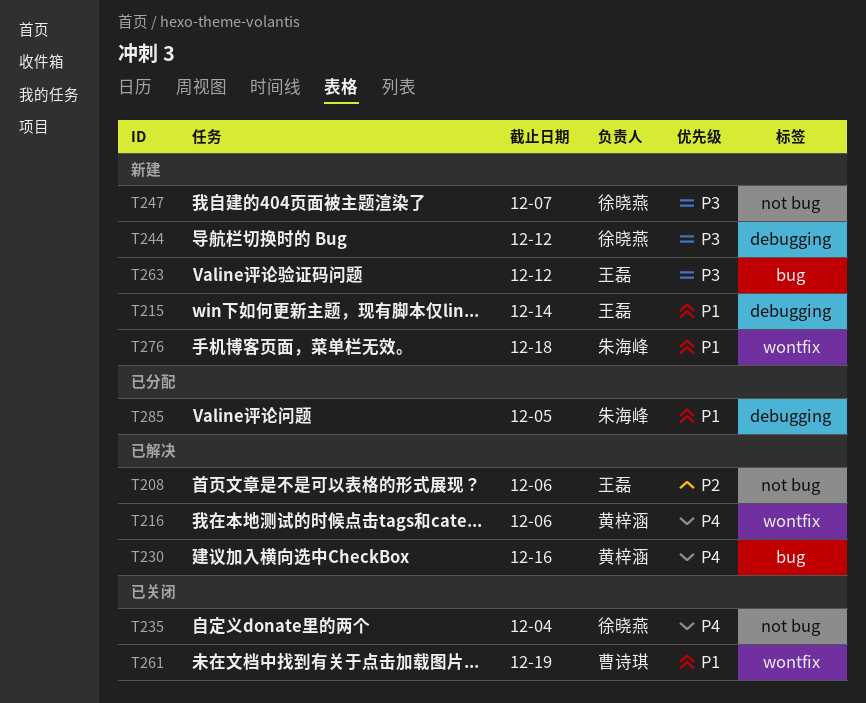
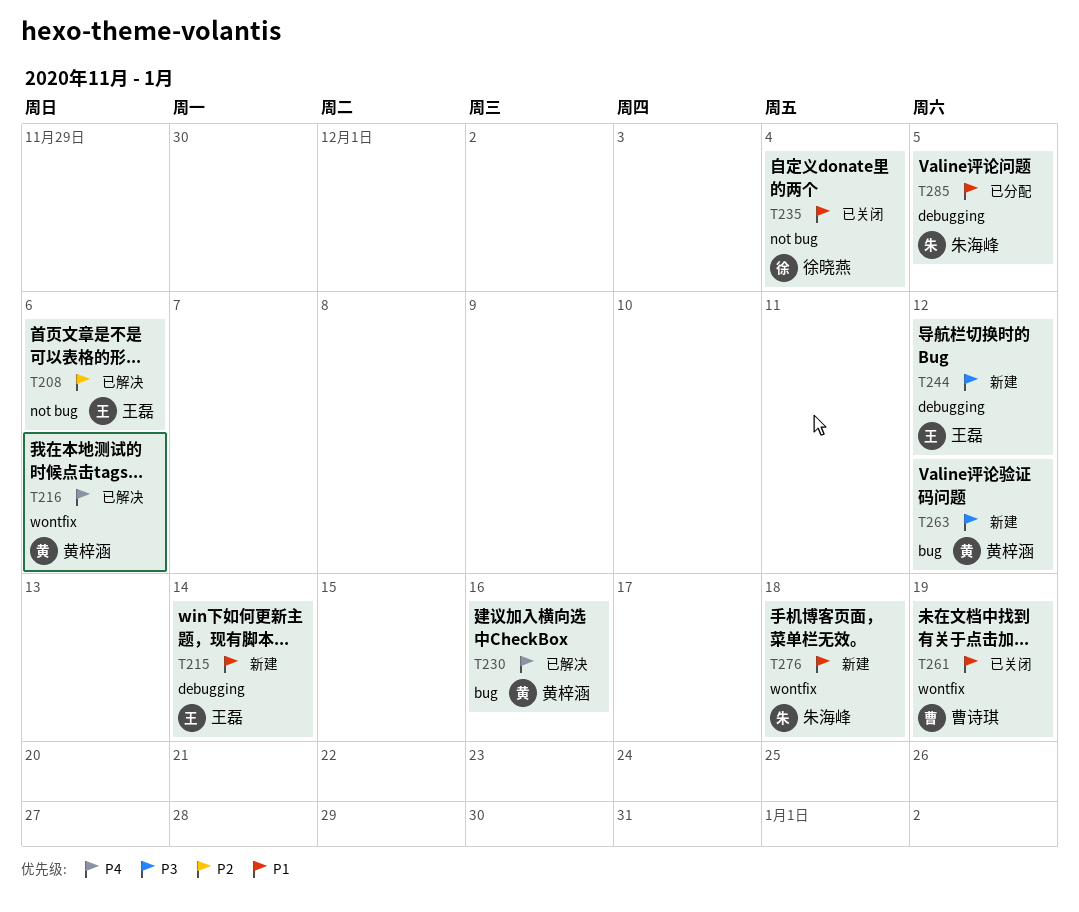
T235, priority: P4 -> P1
T244, owner: 徐晓燕 -> 王磊
T247: present -> none
T263, owner: 王磊 -> 黄梓涵

